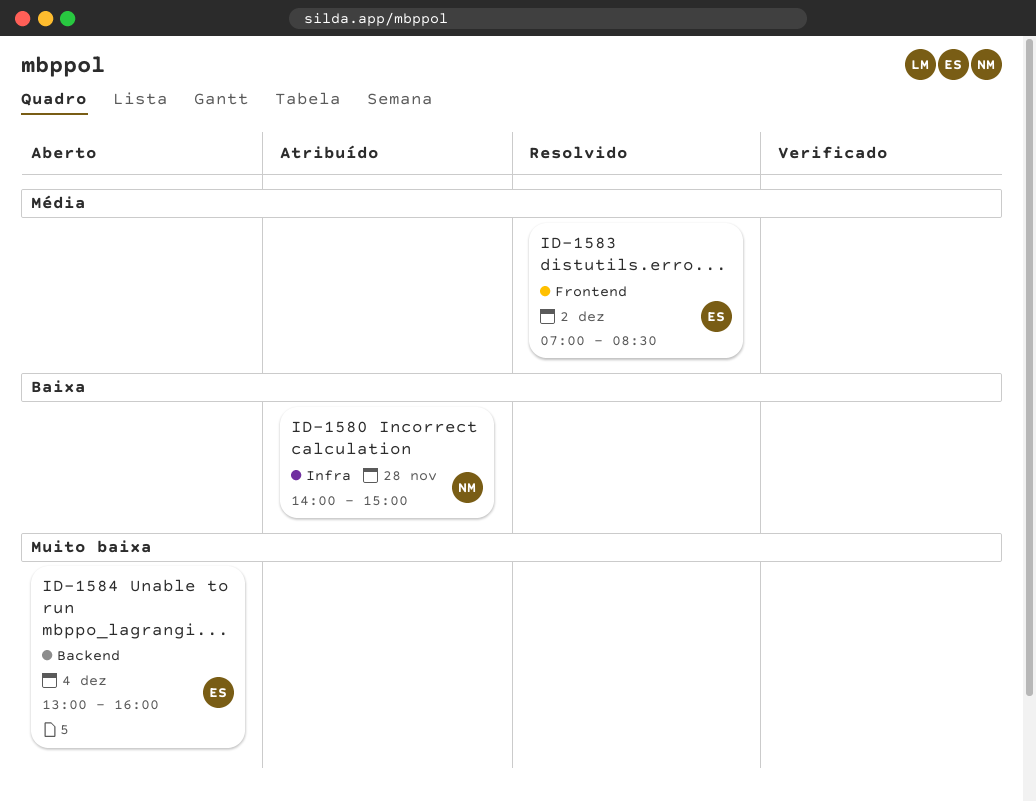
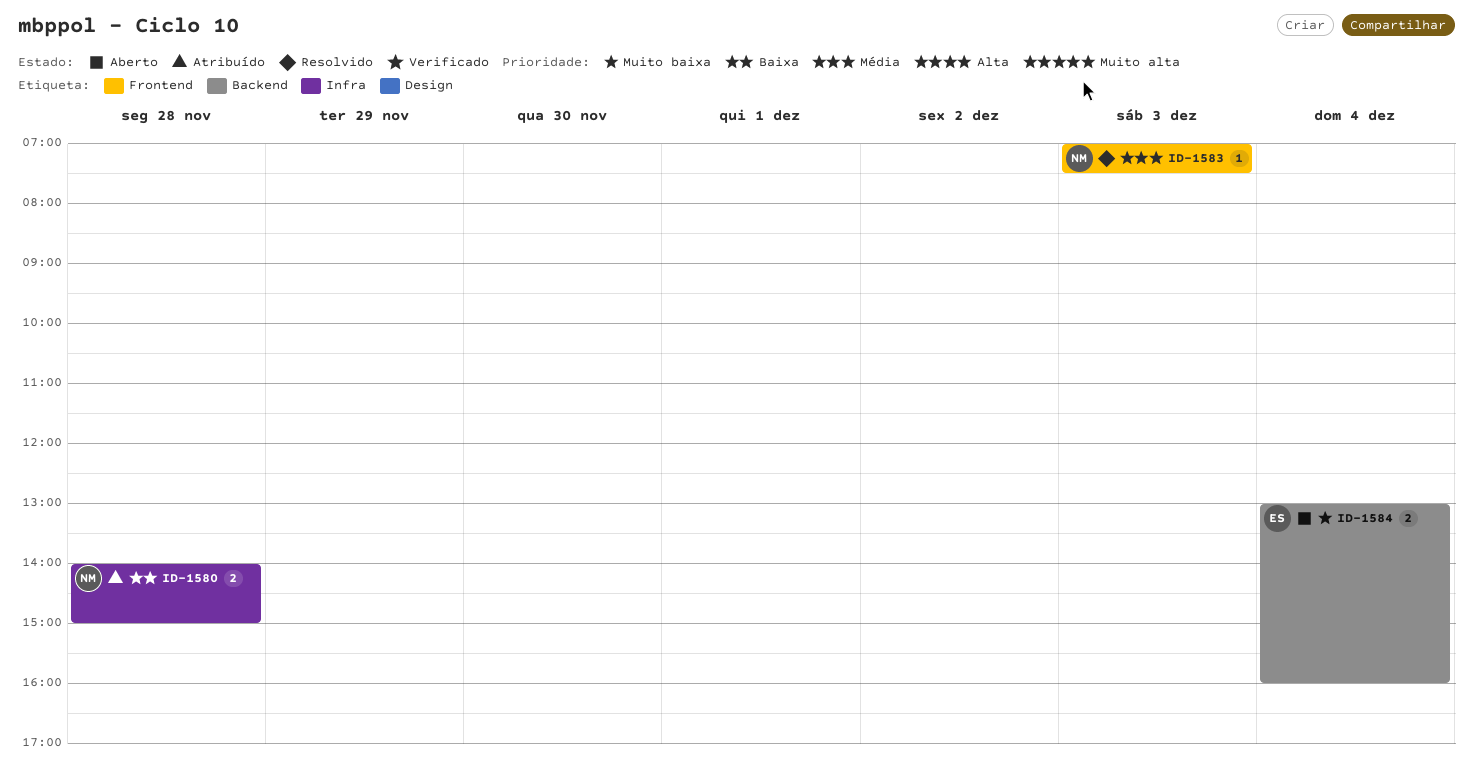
ID-1583, owner: ES -> NM
ID-1583, day: Dec 2 -> Dec 3
ID-1583, ends: 08:30 -> 07:30

